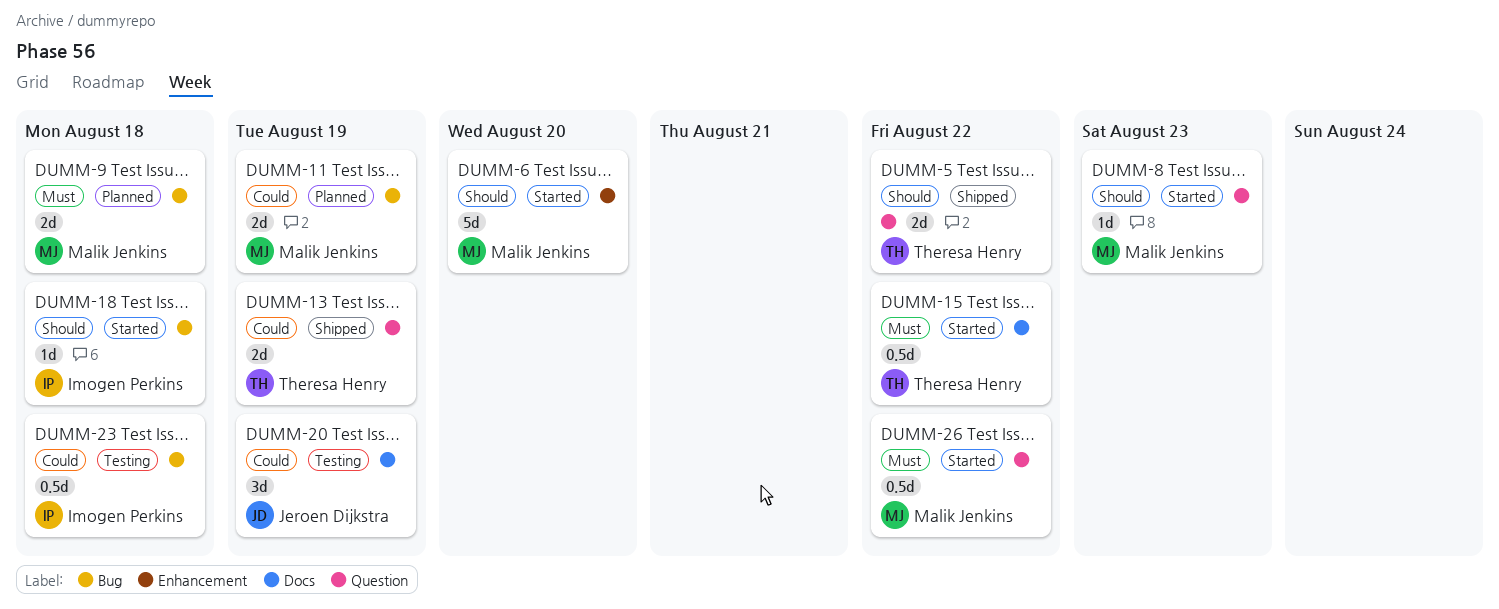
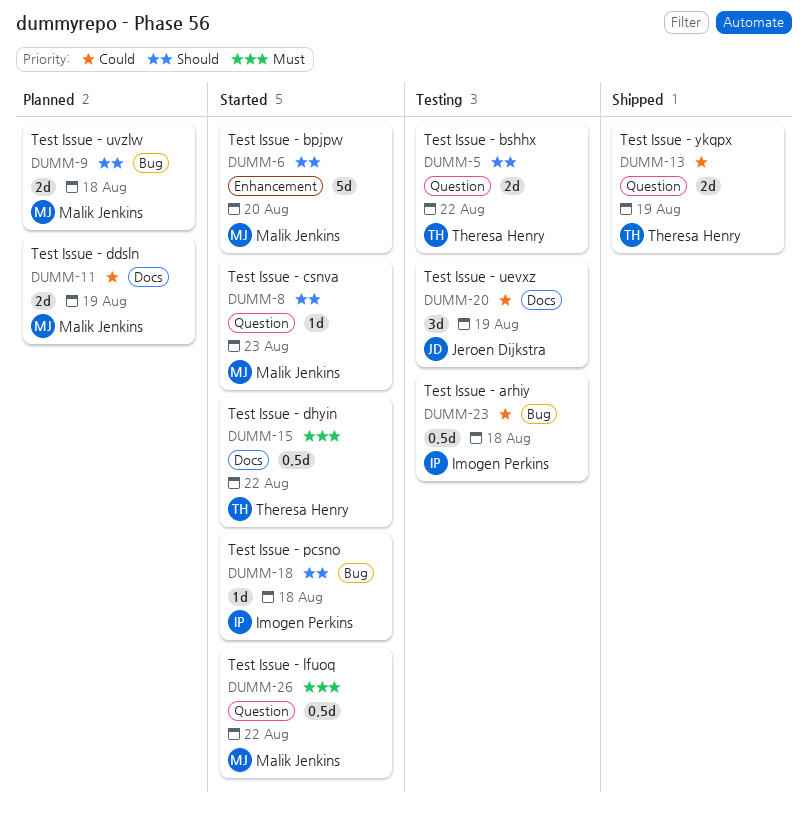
DUMM-5, status: Shipped -> Testing
DUMM-9, priority: Must -> Should
DUMM-11, label: Bug -> Docs

